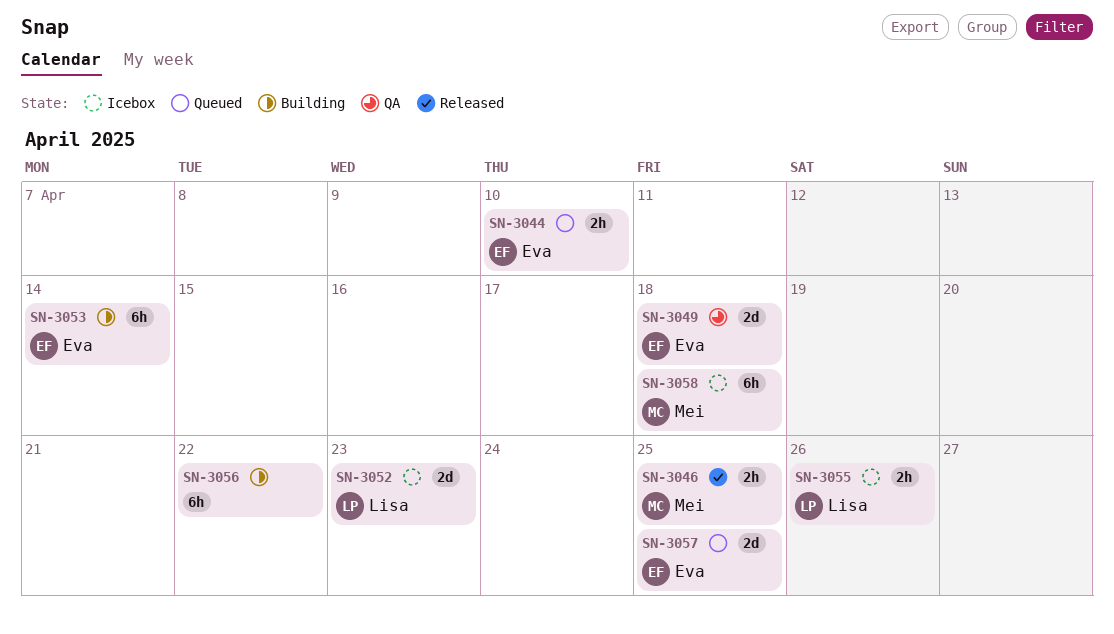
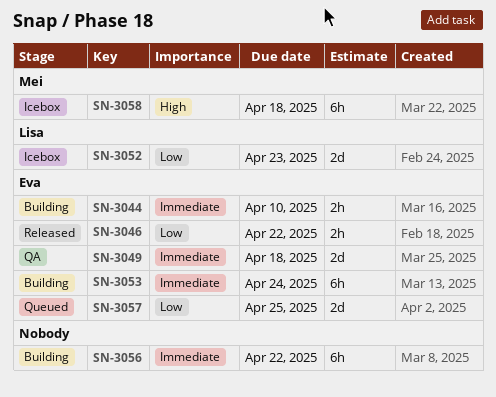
SN-3044, status: Queued -> Building
SN-3046, owner: Mei -> Eva
SN-3046, due: Apr 25 -> Apr 22
SN-3053, due: Apr 14 -> Apr 24
SN-3055: present -> none

